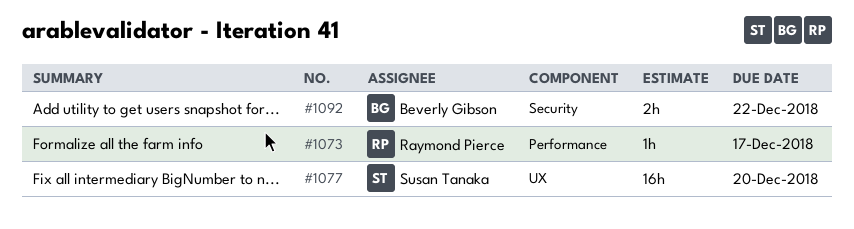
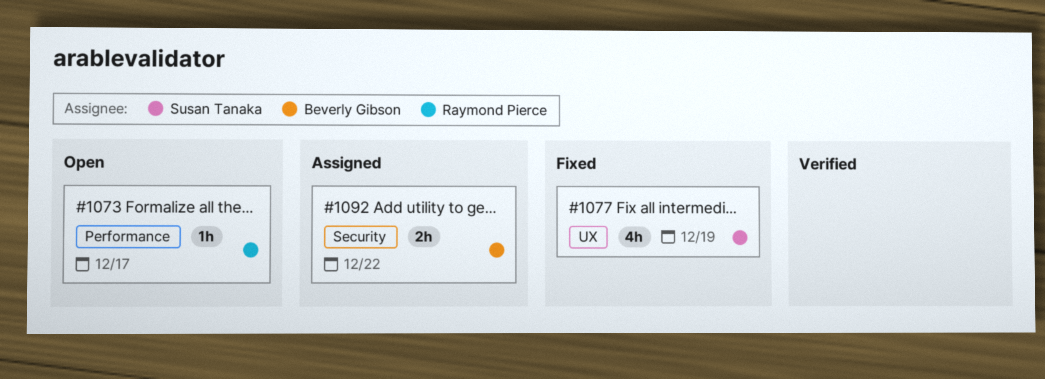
#1077, estimate: 16h -> 4h
#1077, due: Dec 20 -> Dec 19

